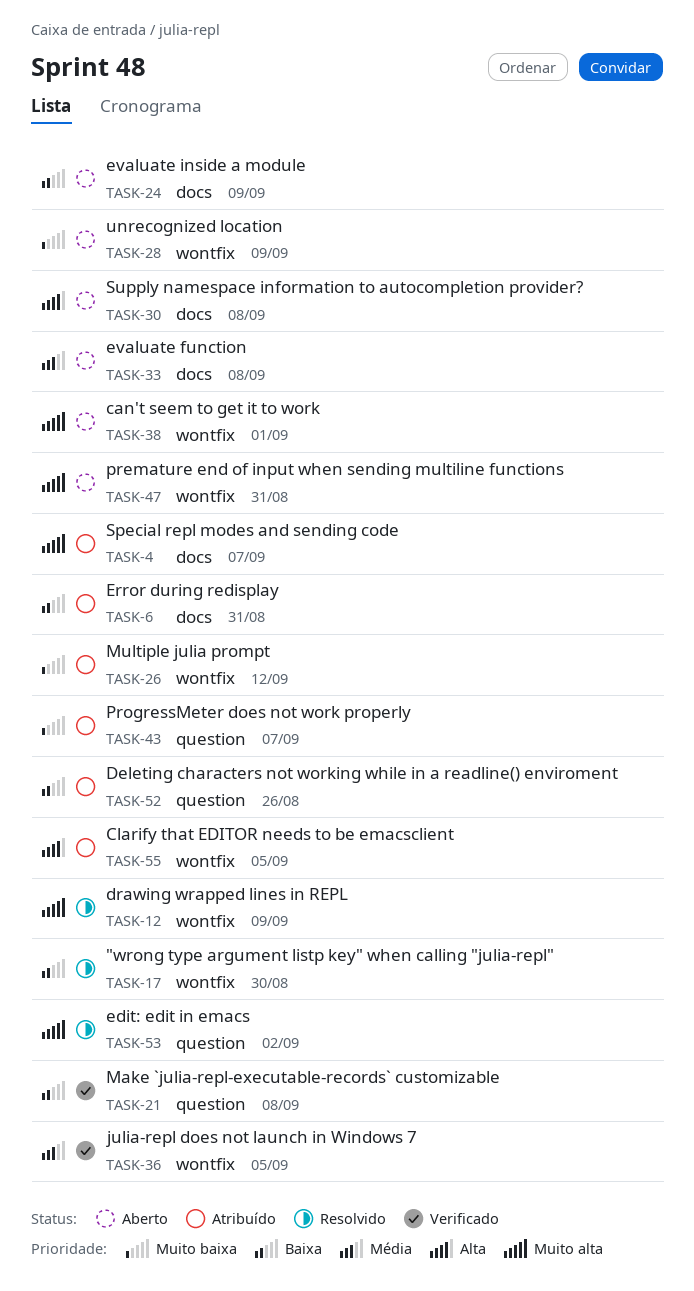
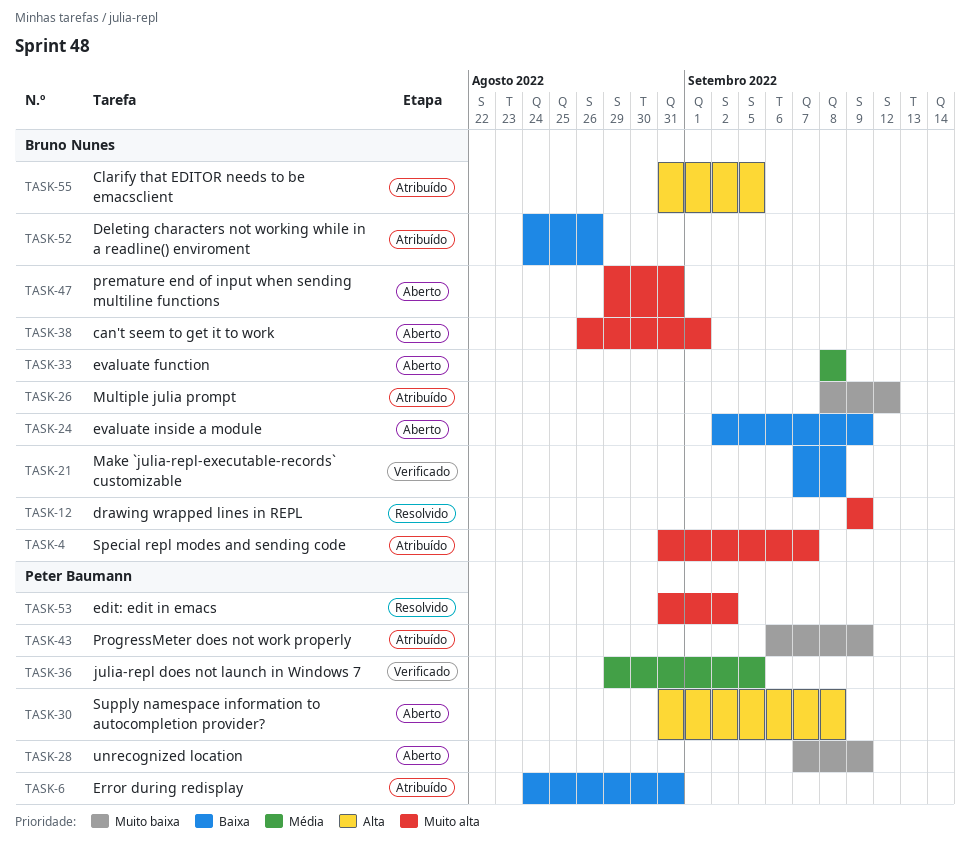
TASK-17: present -> none
TASK-43, due: Sep 7 -> Sep 9

